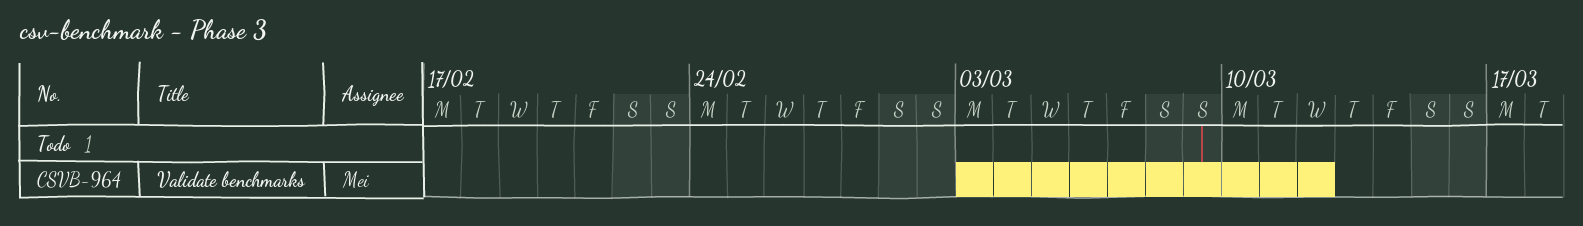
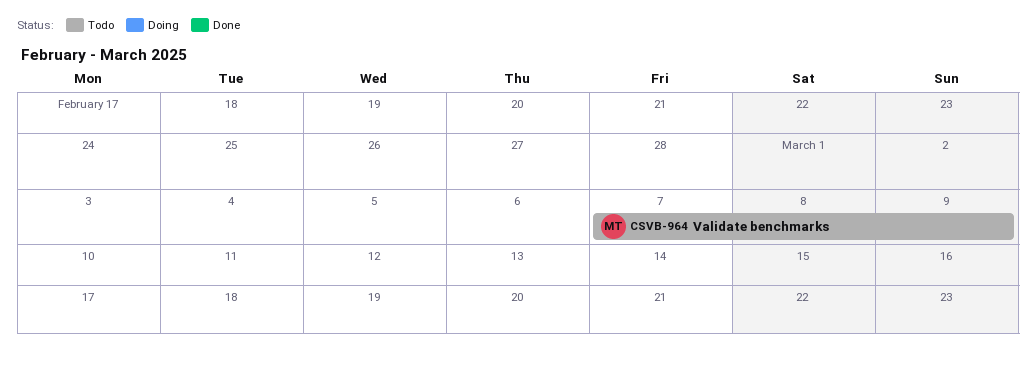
CSVB-964, start: Mar 3 -> Mar 7
CSVB-964, due: Mar 12 -> Mar 9

